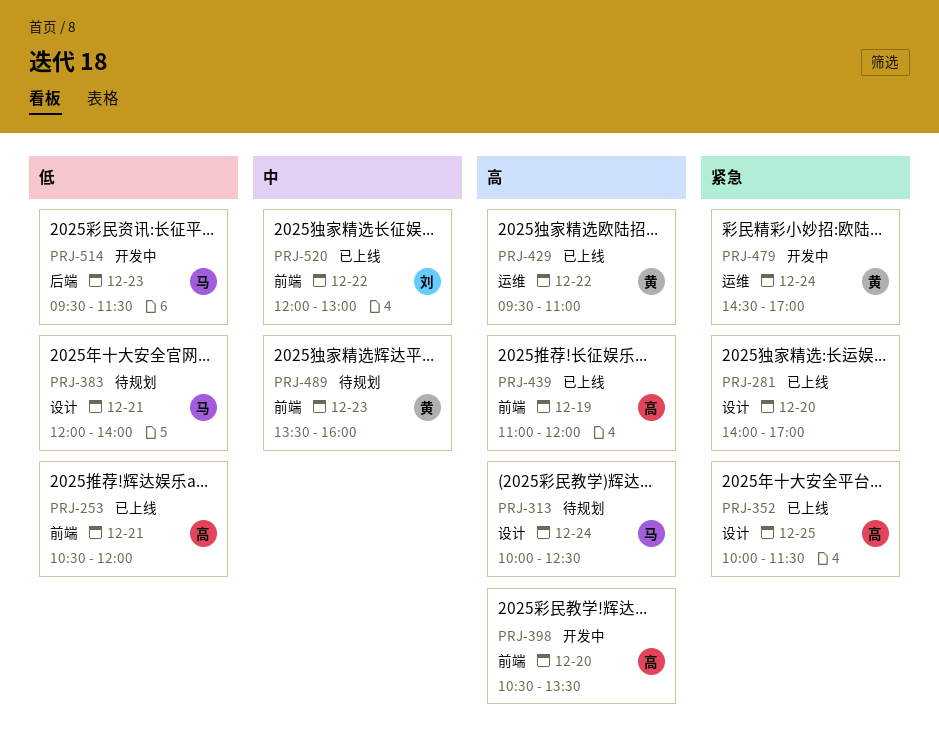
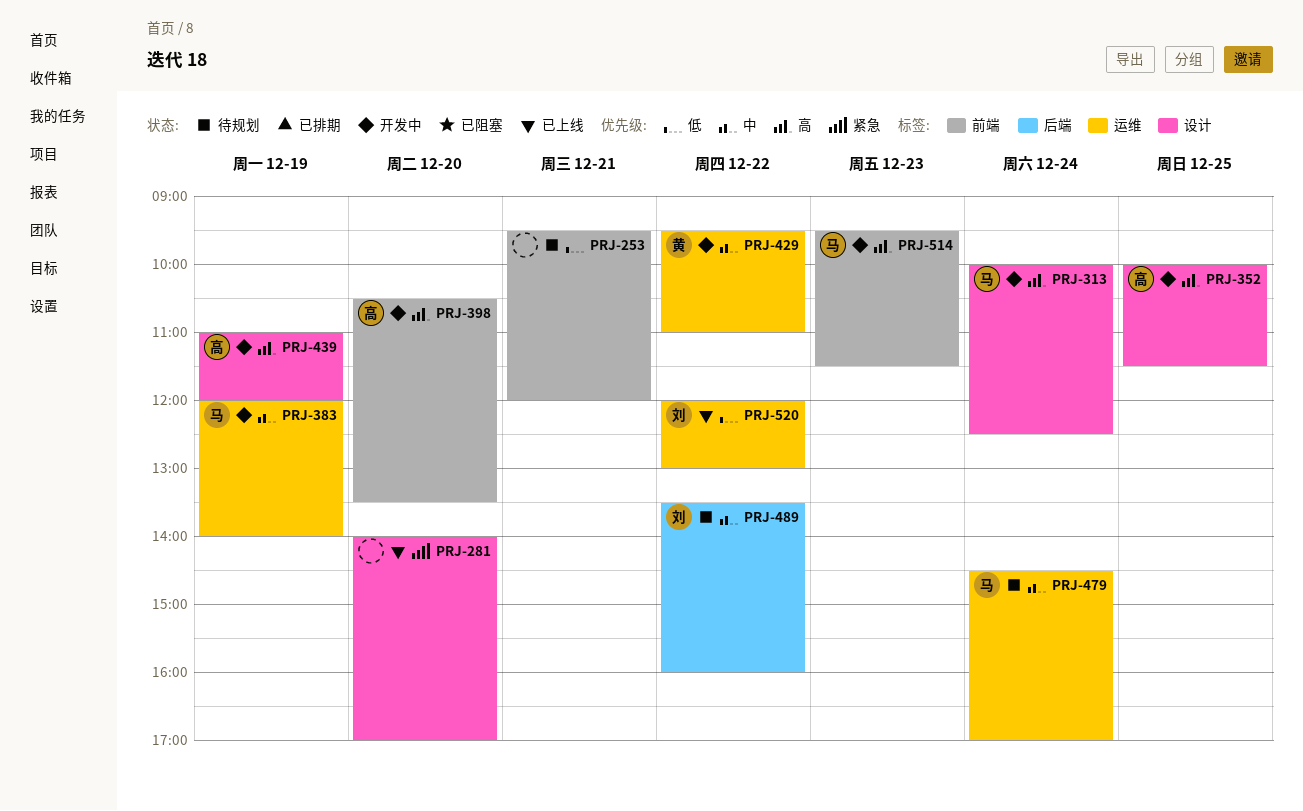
PRJ-253, status: 已上线 -> 待规划
PRJ-253, owner: 高 -> none
PRJ-253, begins: 10:30 -> 09:30
PRJ-313, status: 待规划 -> 开发中
PRJ-352, status: 已上线 -> 开发中
PRJ-352, priority: 紧急 -> 高
PRJ-383, status: 待规划 -> 开发中
PRJ-383, priority: 低 -> 中
PRJ-383, label: 设计 -> 运维
PRJ-383, day: Dec 21 -> Dec 19
PRJ-429, status: 已上线 -> 开发中
PRJ-429, priority: 高 -> 中
PRJ-439, status: 已上线 -> 开发中
PRJ-439, label: 前端 -> 设计
PRJ-479, status: 开发中 -> 待规划
PRJ-479, owner: 黄 -> 马
PRJ-479, priority: 紧急 -> 中
PRJ-489, owner: 黄 -> 刘
PRJ-489, label: 前端 -> 后端
PRJ-489, day: Dec 23 -> Dec 22
PRJ-514, priority: 低 -> 高
PRJ-514, label: 后端 -> 前端
PRJ-520, priority: 中 -> 低
PRJ-520, label: 前端 -> 运维

